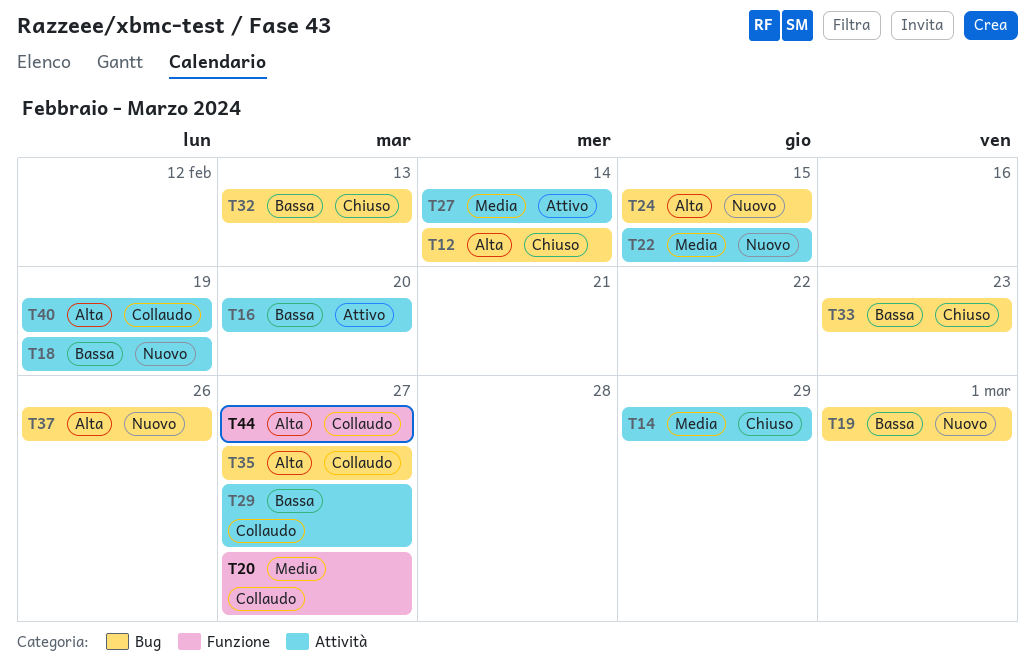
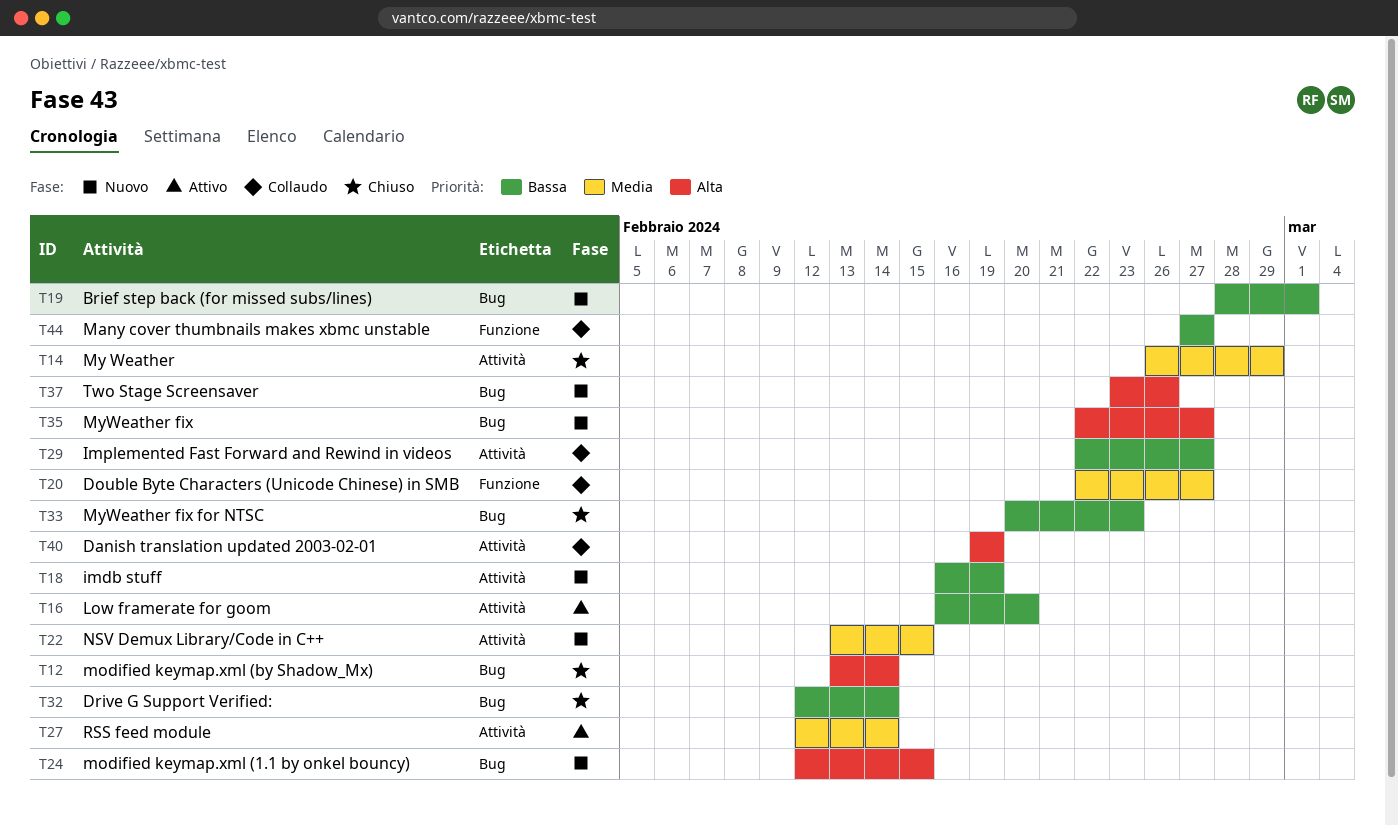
T32, due: Feb 13 -> Feb 14
T35, status: Collaudo -> Nuovo
T44, priority: Alta -> Bassa

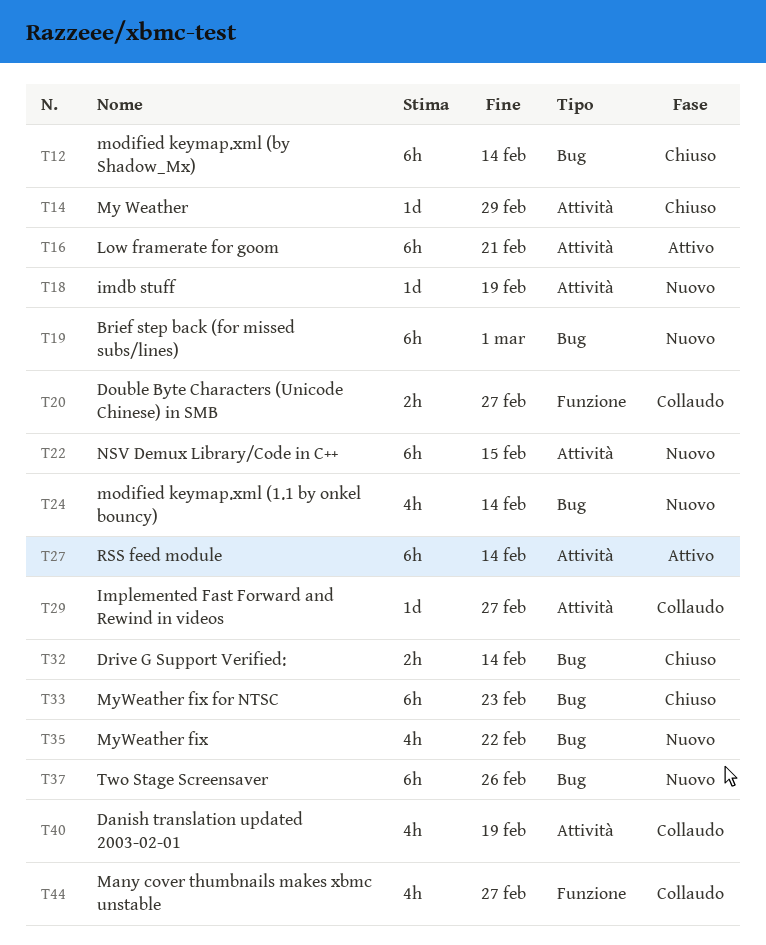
T16, due: Feb 20 -> Feb 21
T24, due: Feb 15 -> Feb 14
T35, due: Feb 27 -> Feb 22

